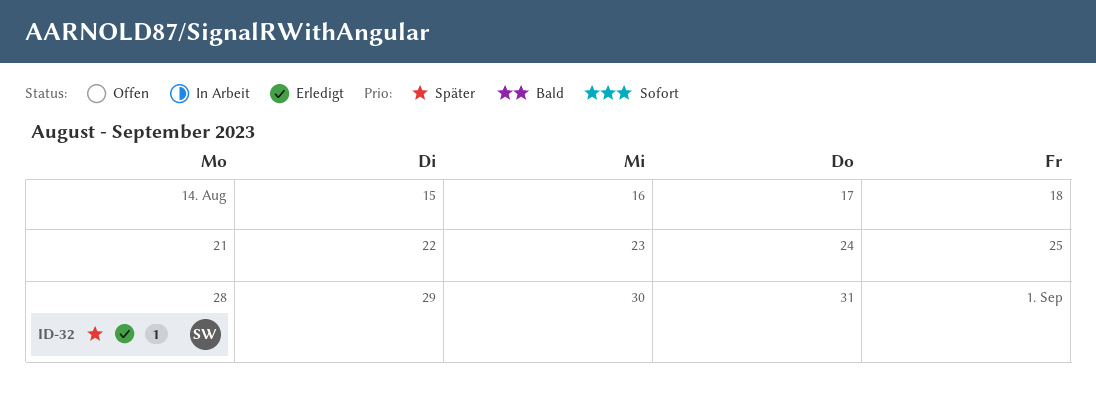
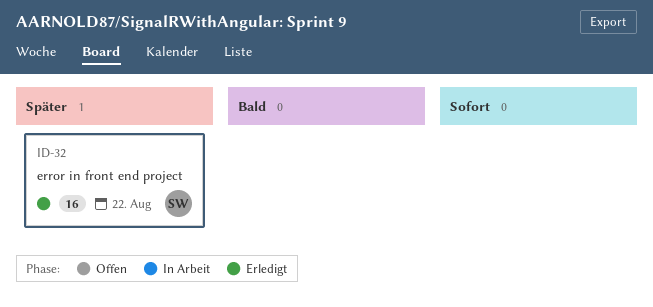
ID-32, estimate: 1 -> 16
ID-32, due: Aug 28 -> Aug 22

